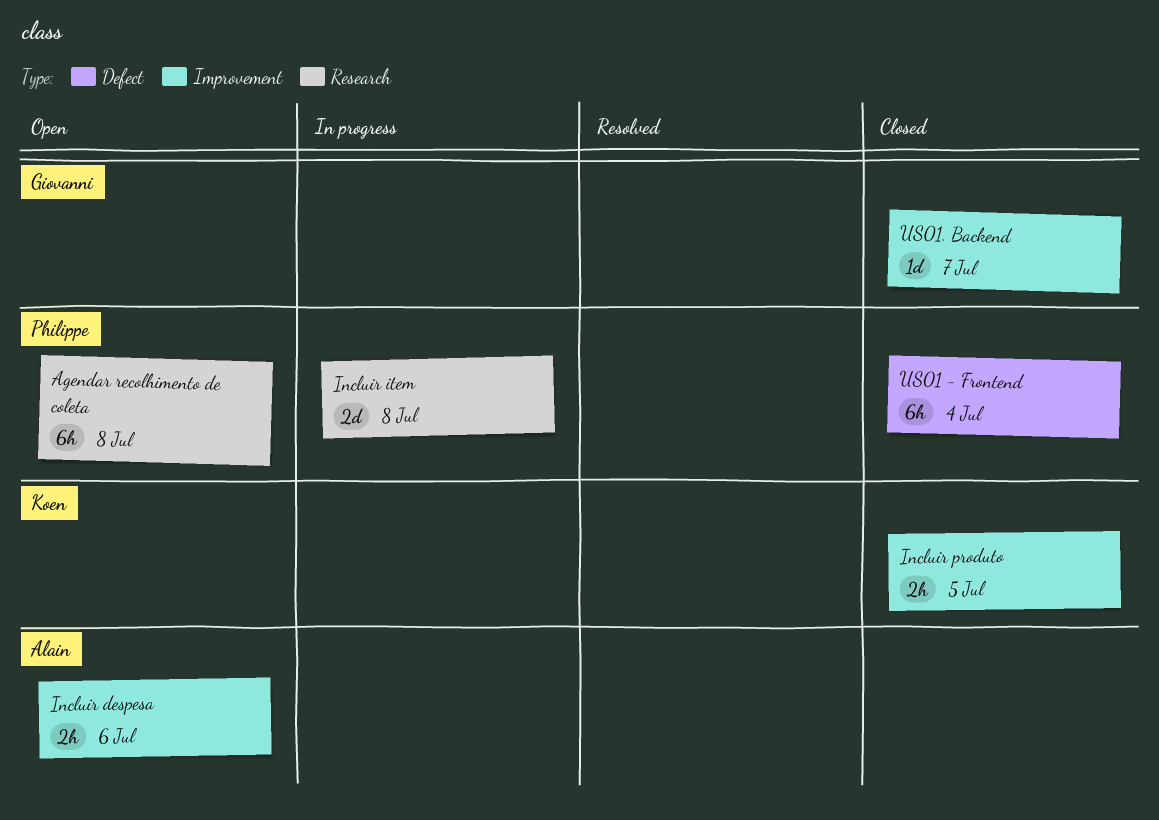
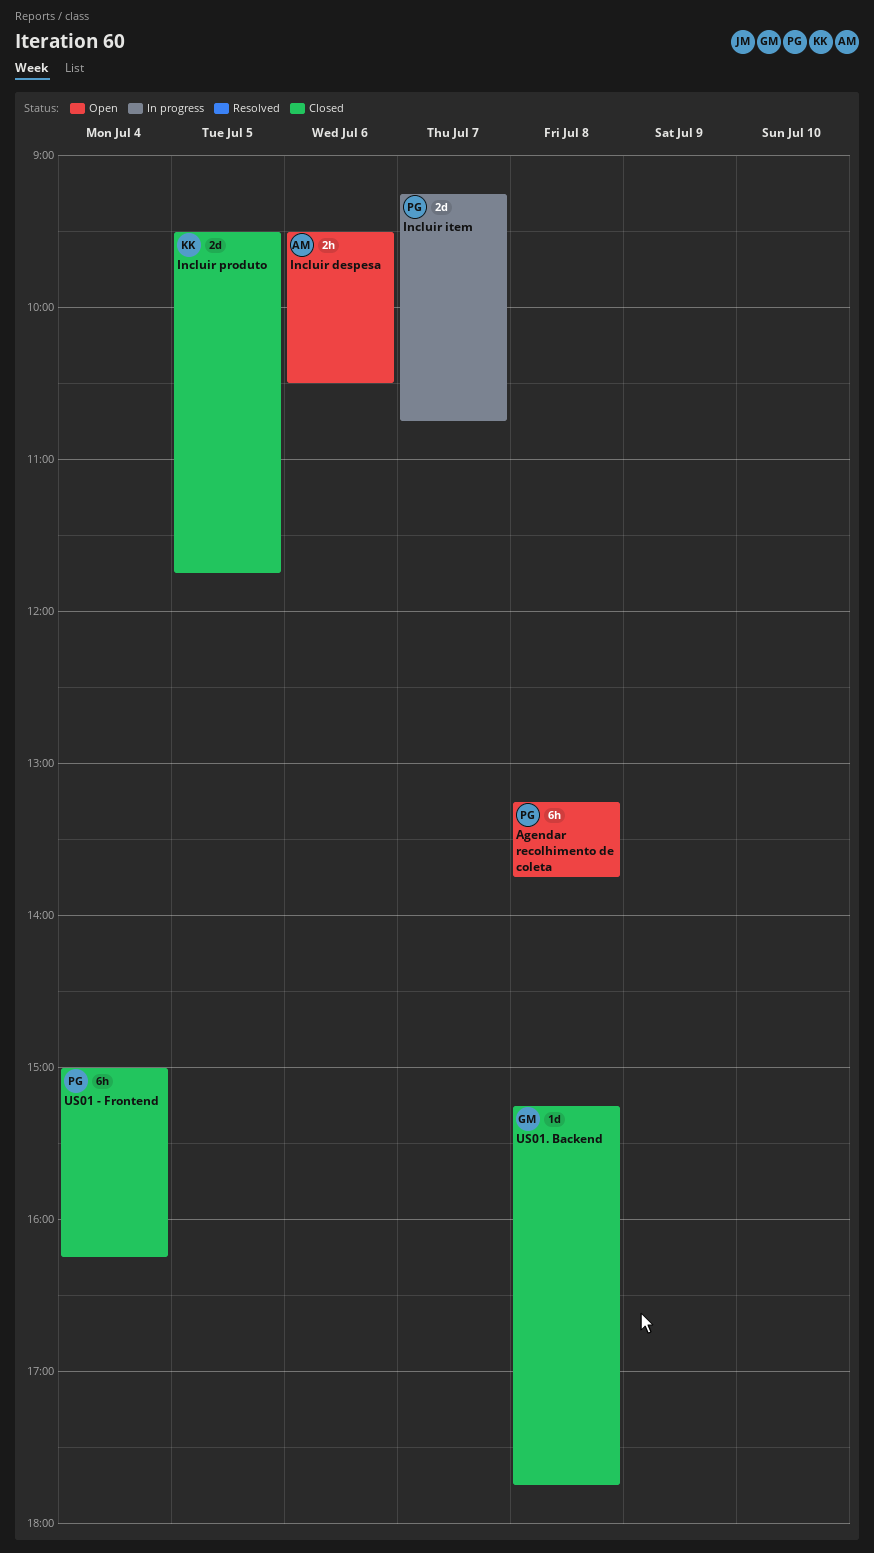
Incluir item, day: Jul 8 -> Jul 7
Incluir produto, estimate: 2h -> 2d
US01. Backend, day: Jul 7 -> Jul 8

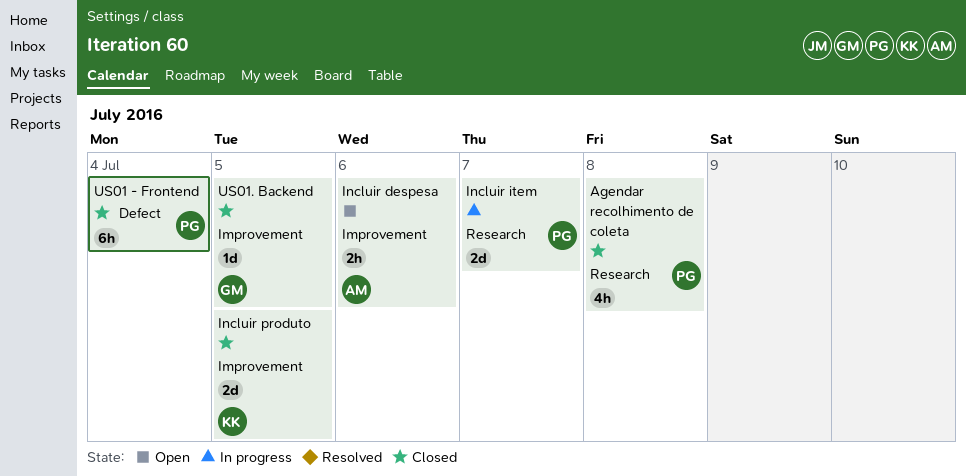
Agendar recolhimento de coleta, status: Open -> Closed
Agendar recolhimento de coleta, estimate: 6h -> 4h
US01. Backend, day: Jul 8 -> Jul 5

